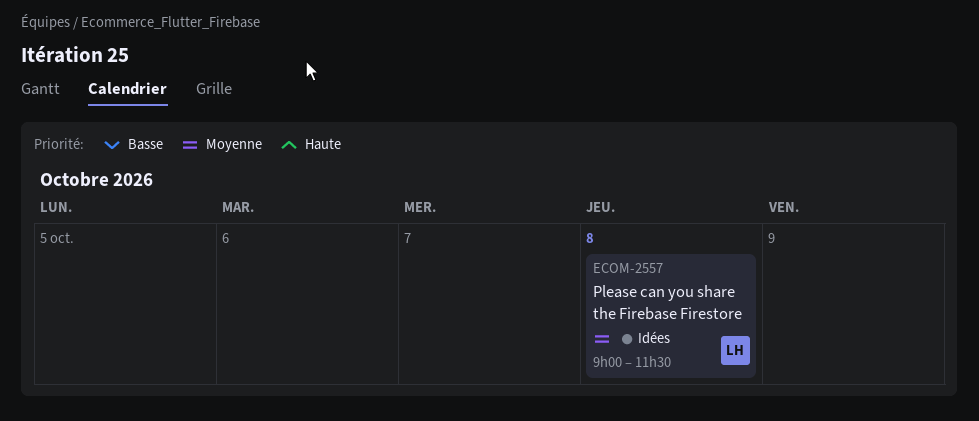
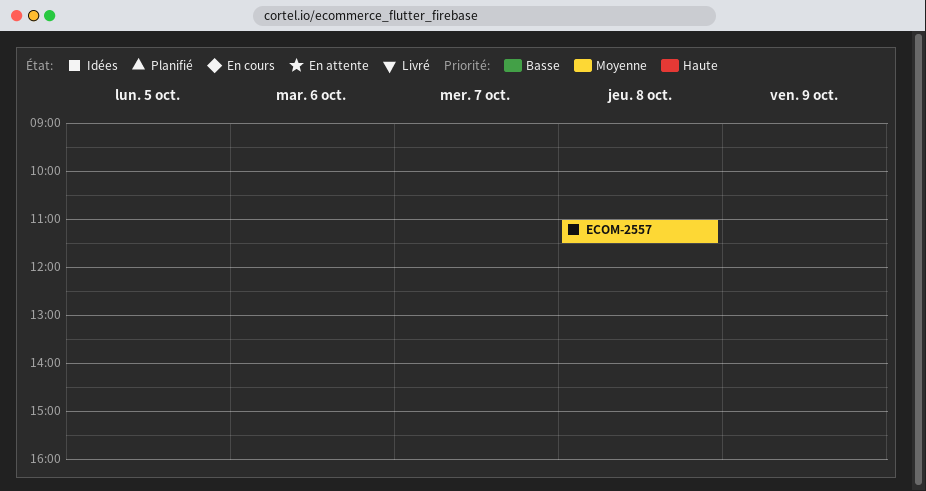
ECOM-2557, begins: 09:00 -> 11:00

